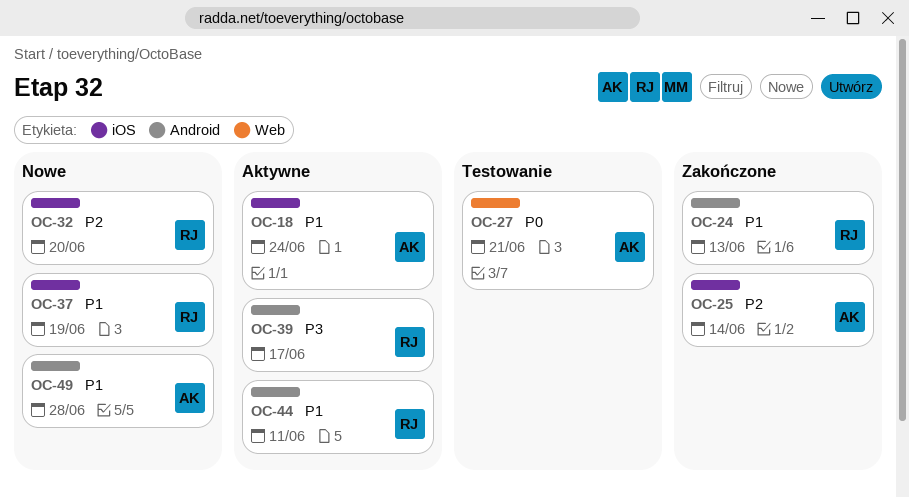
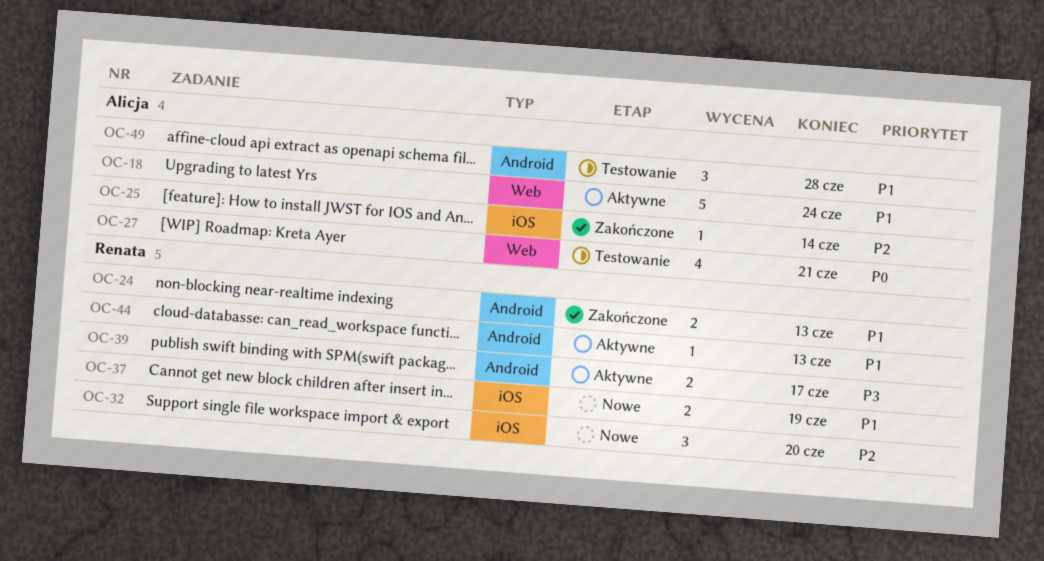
OC-18, label: iOS -> Web
OC-44, due: Jun 11 -> Jun 13
OC-49, status: Nowe -> Testowanie

